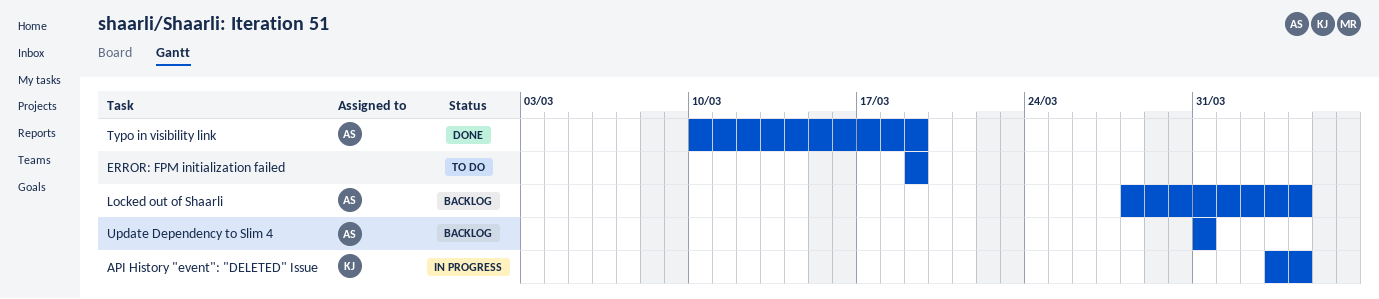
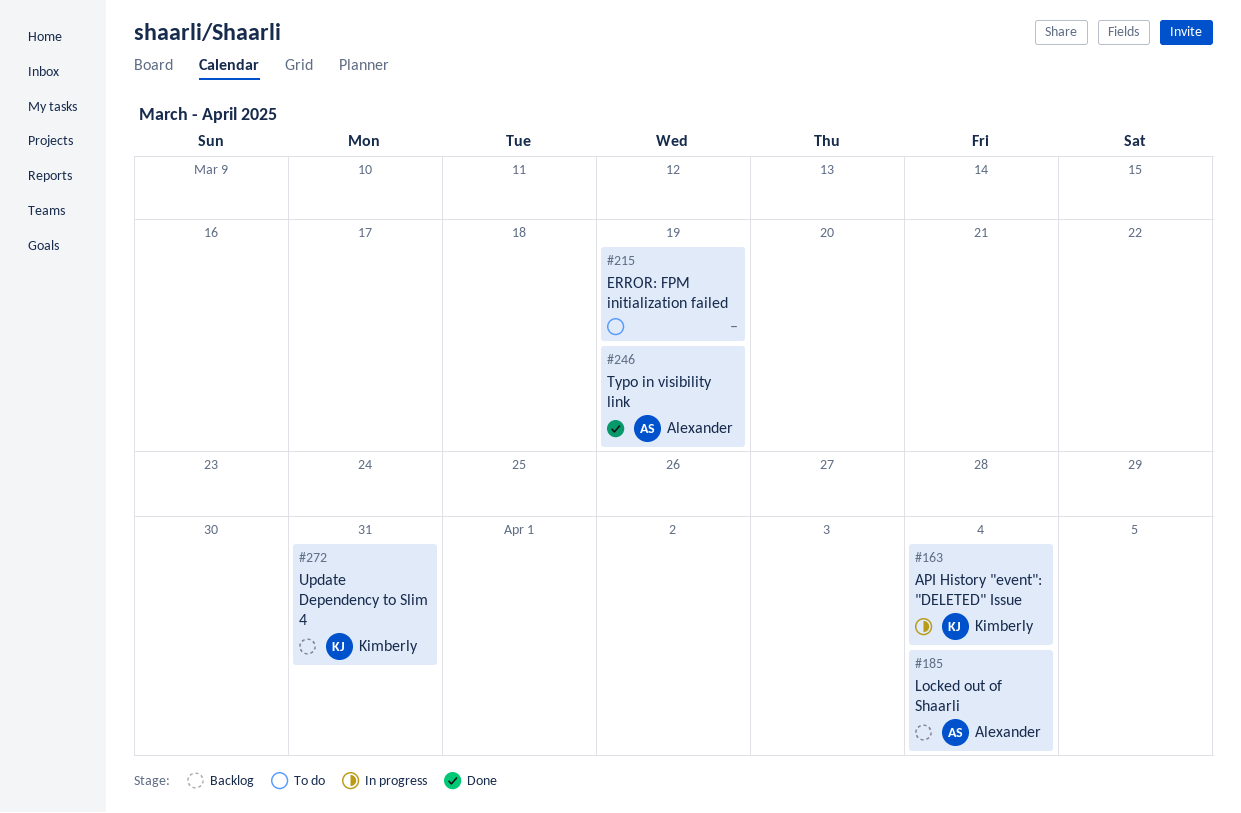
Update Dependency to Slim 4, owner: Alexander -> Kimberly

